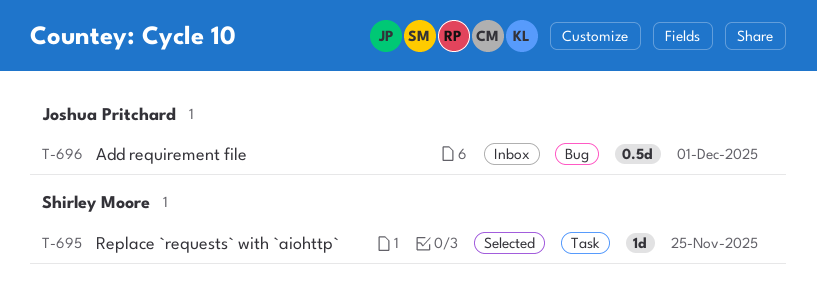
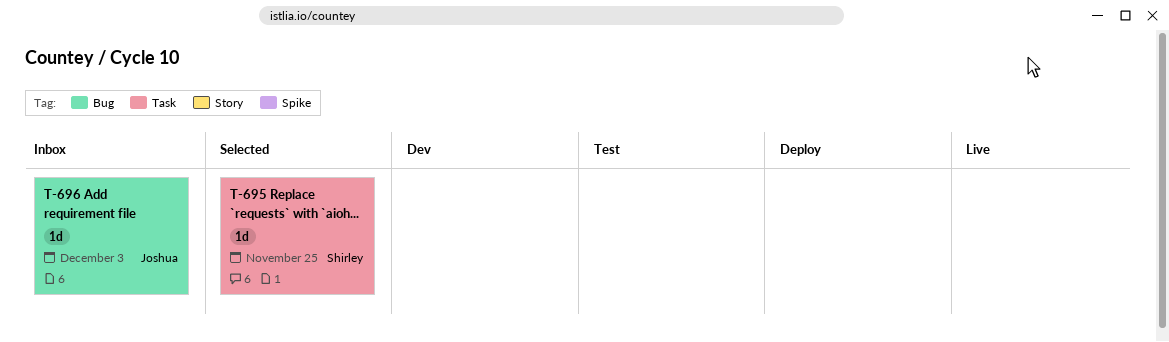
T-696, estimate: 0.5d -> 1d
T-696, due: Dec 1 -> Dec 3

